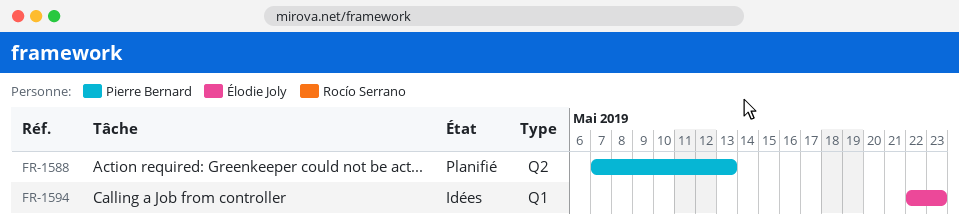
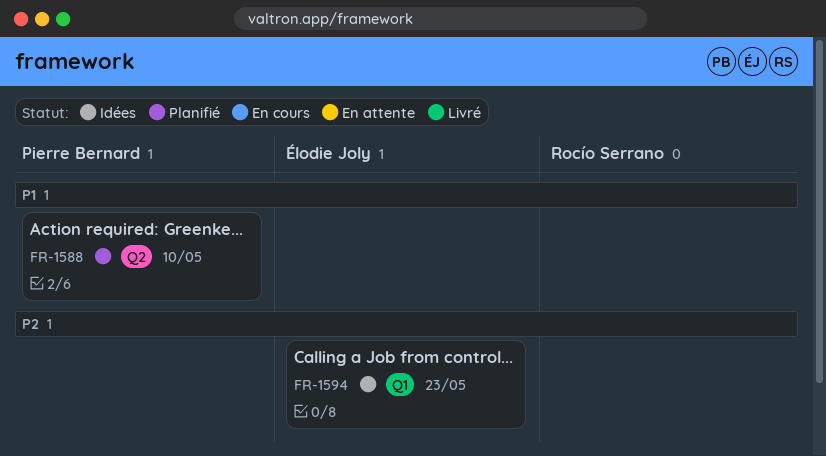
FR-1588, due: May 13 -> May 10

